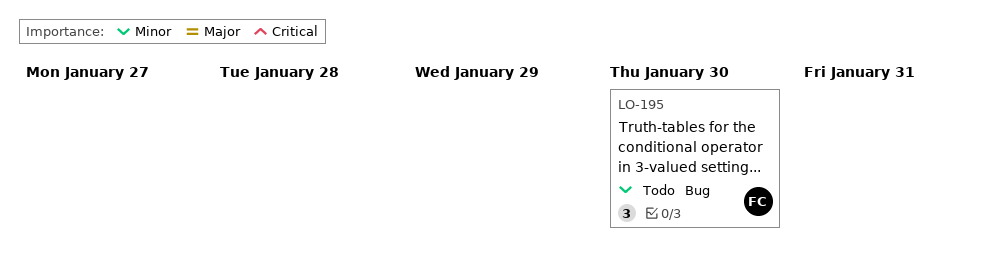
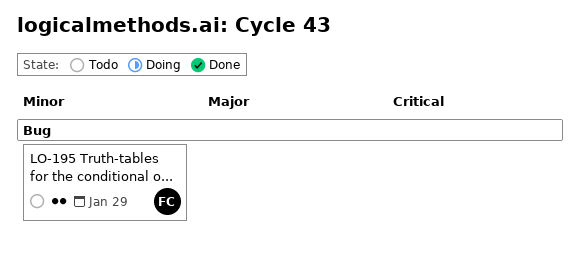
LO-195, estimate: 3 -> 2
LO-195, due: Jan 30 -> Jan 29

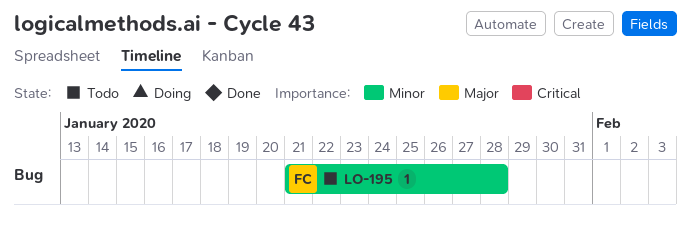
LO-195, estimate: 2 -> 1
LO-195, due: Jan 29 -> Jan 28

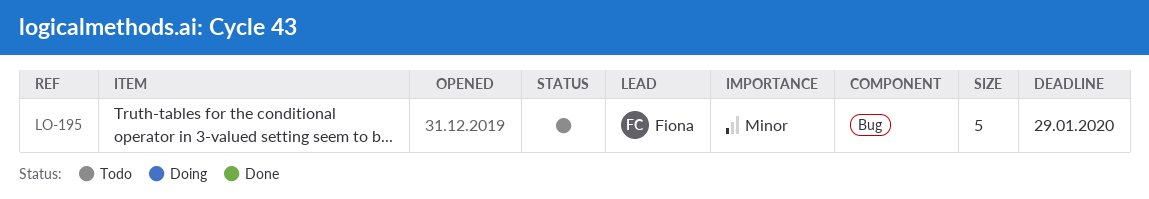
LO-195, estimate: 1 -> 5
LO-195, due: Jan 28 -> Jan 29

